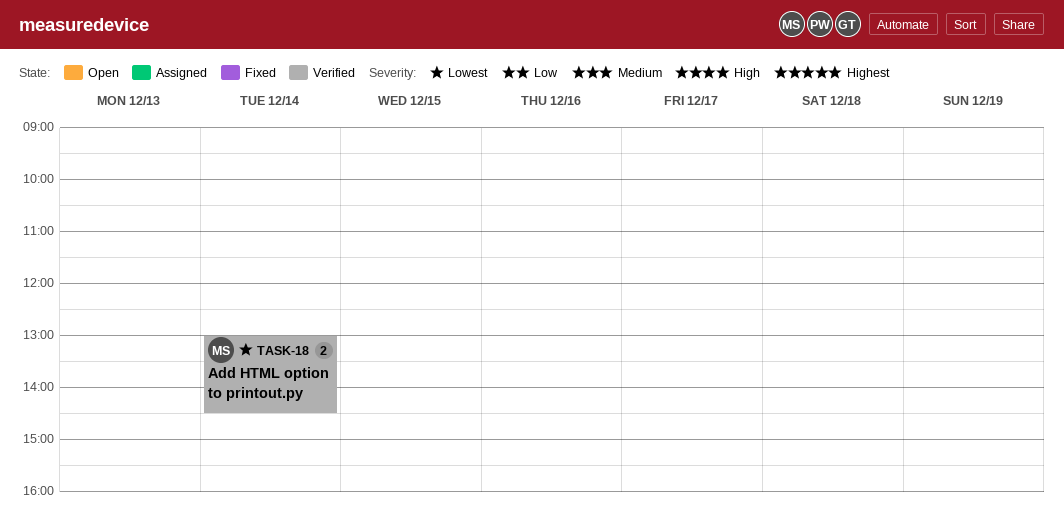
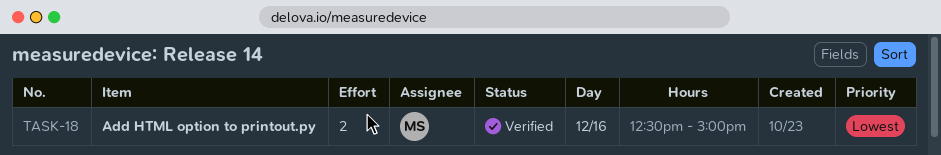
TASK-18, day: Dec 14 -> Dec 16
TASK-18, begins: 13:00 -> 12:30
TASK-18, ends: 14:30 -> 15:00

